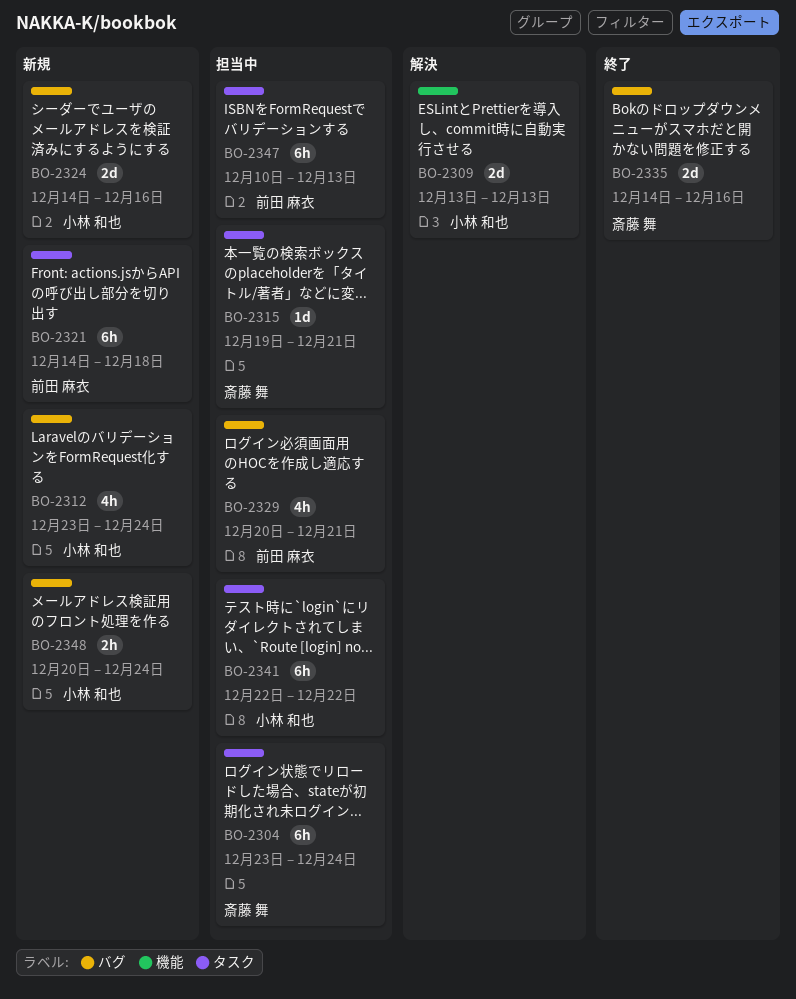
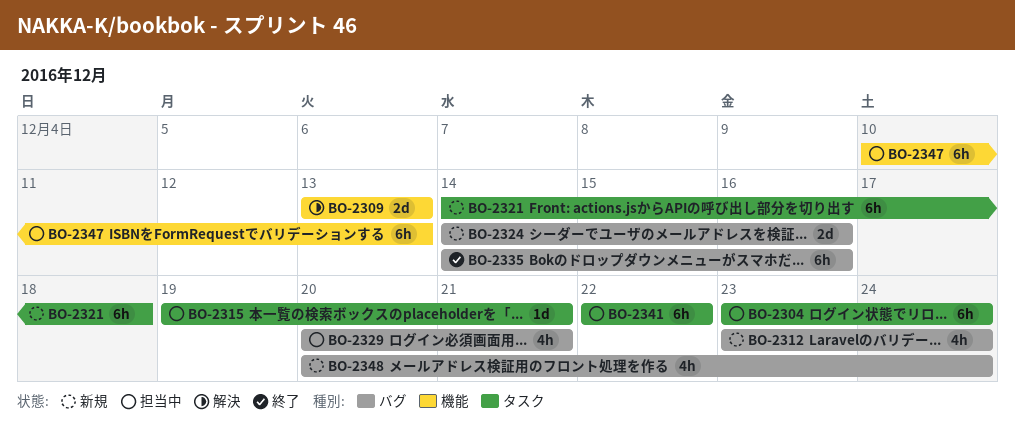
BO-2335, estimate: 2d -> 6h
BO-2347, label: タスク -> 機能
BO-2348, estimate: 2h -> 4h

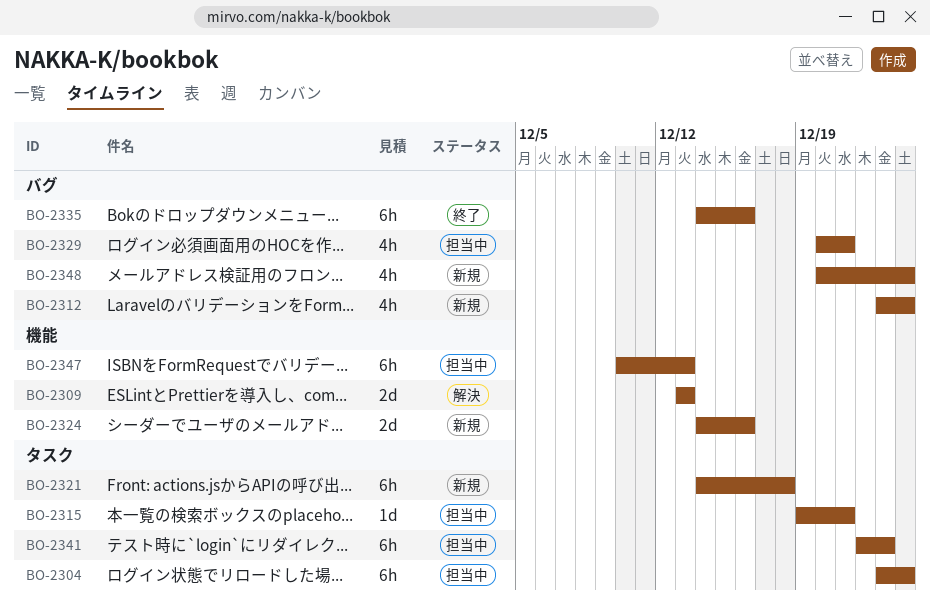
BO-2324, label: バグ -> 機能
BO-2341, due: Dec 22 -> Dec 23

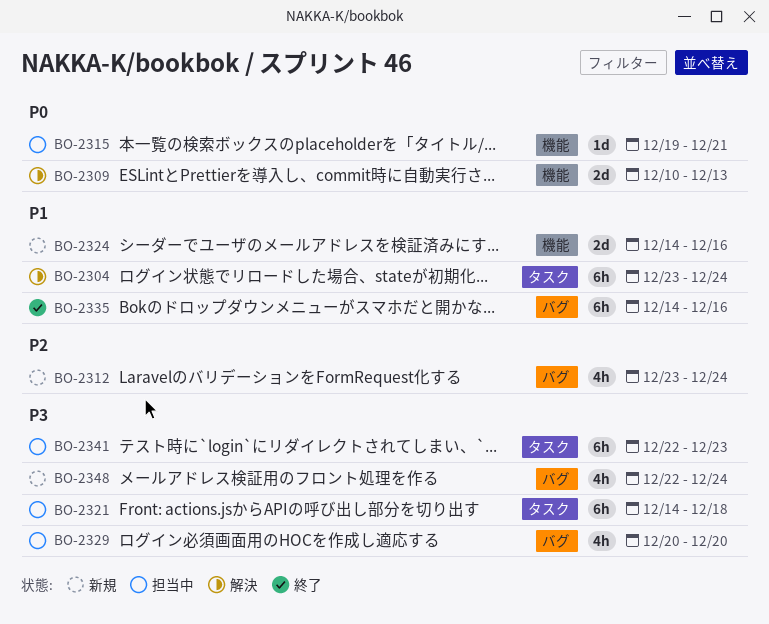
BO-2304, status: 担当中 -> 解決
BO-2309, start: Dec 13 -> Dec 10
BO-2315, label: タスク -> 機能
BO-2321, status: 新規 -> 担当中
BO-2329, due: Dec 21 -> Dec 20
BO-2347: present -> none
BO-2348, start: Dec 20 -> Dec 22

